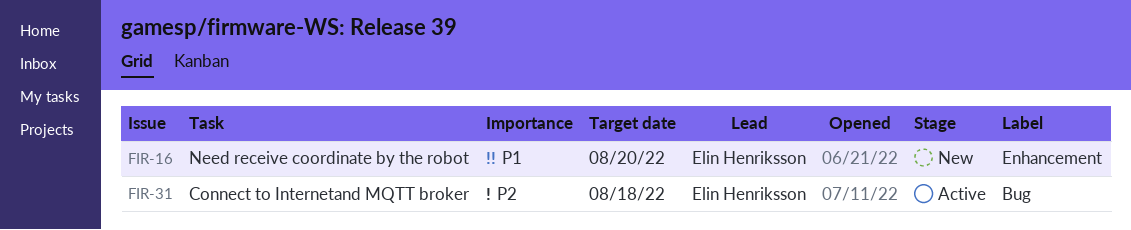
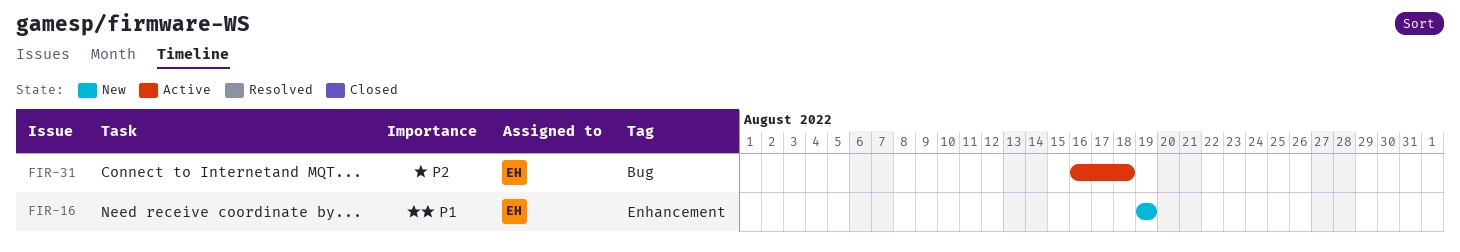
FIR-16, due: Aug 20 -> Aug 19

